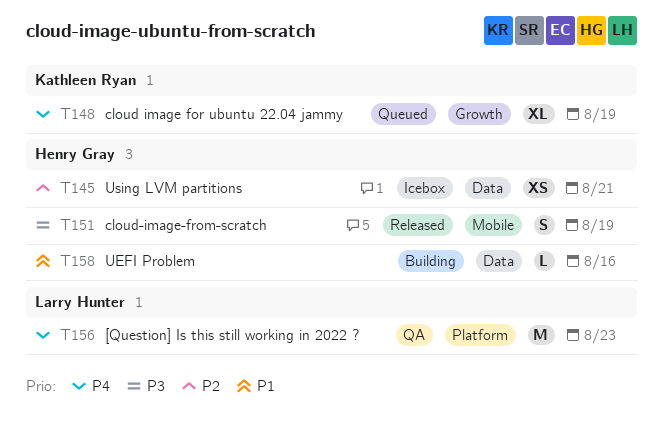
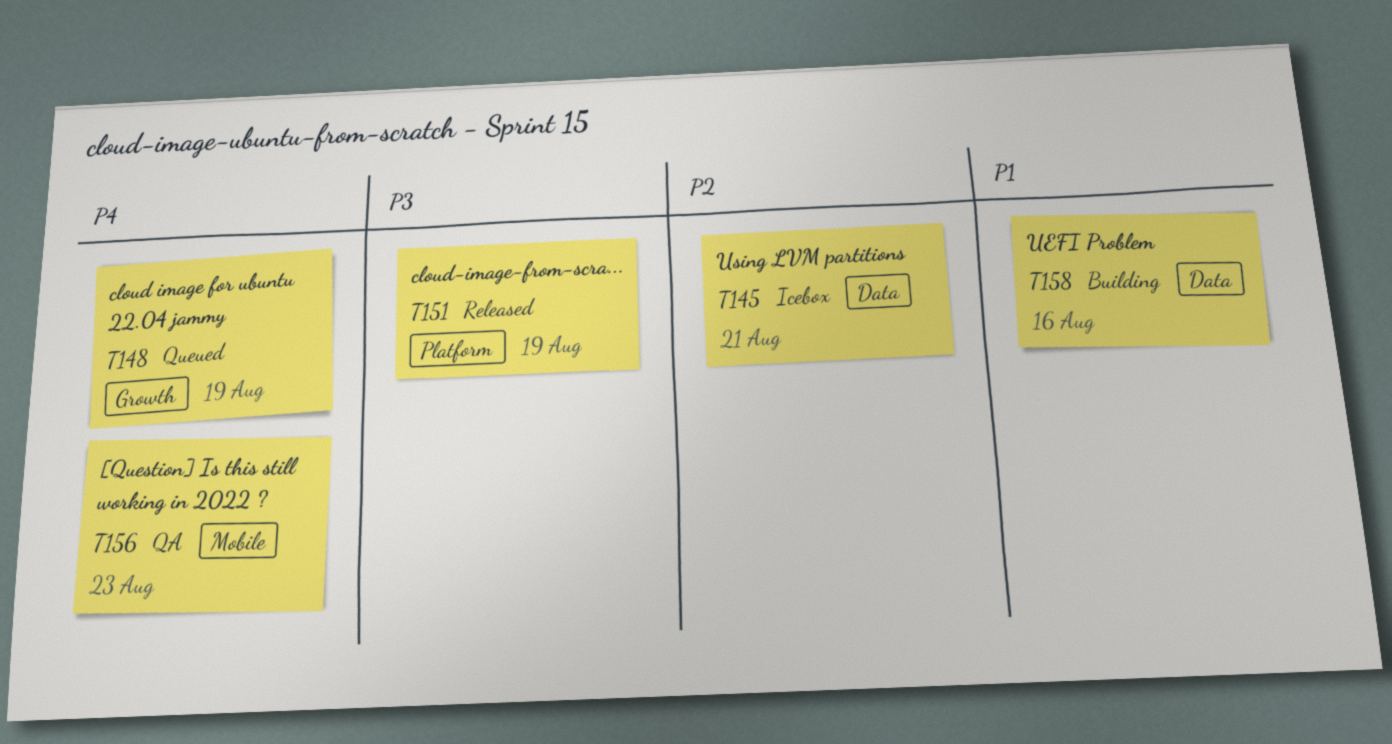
T151, label: Mobile -> Platform
T156, label: Platform -> Mobile

